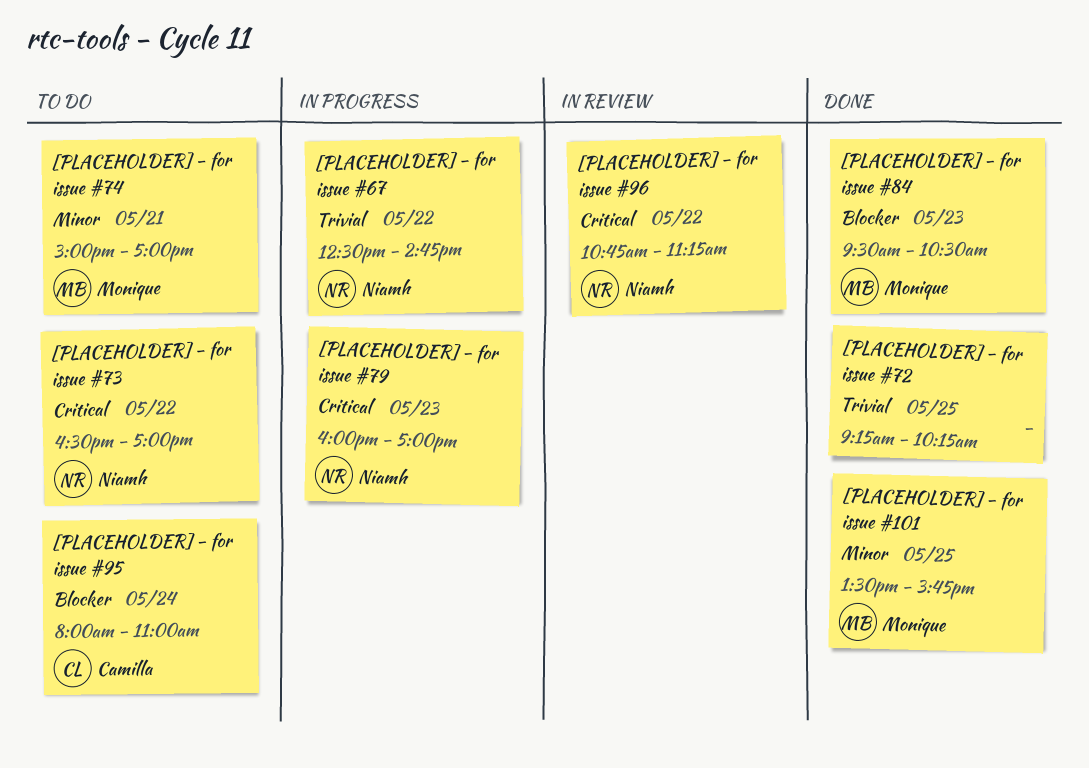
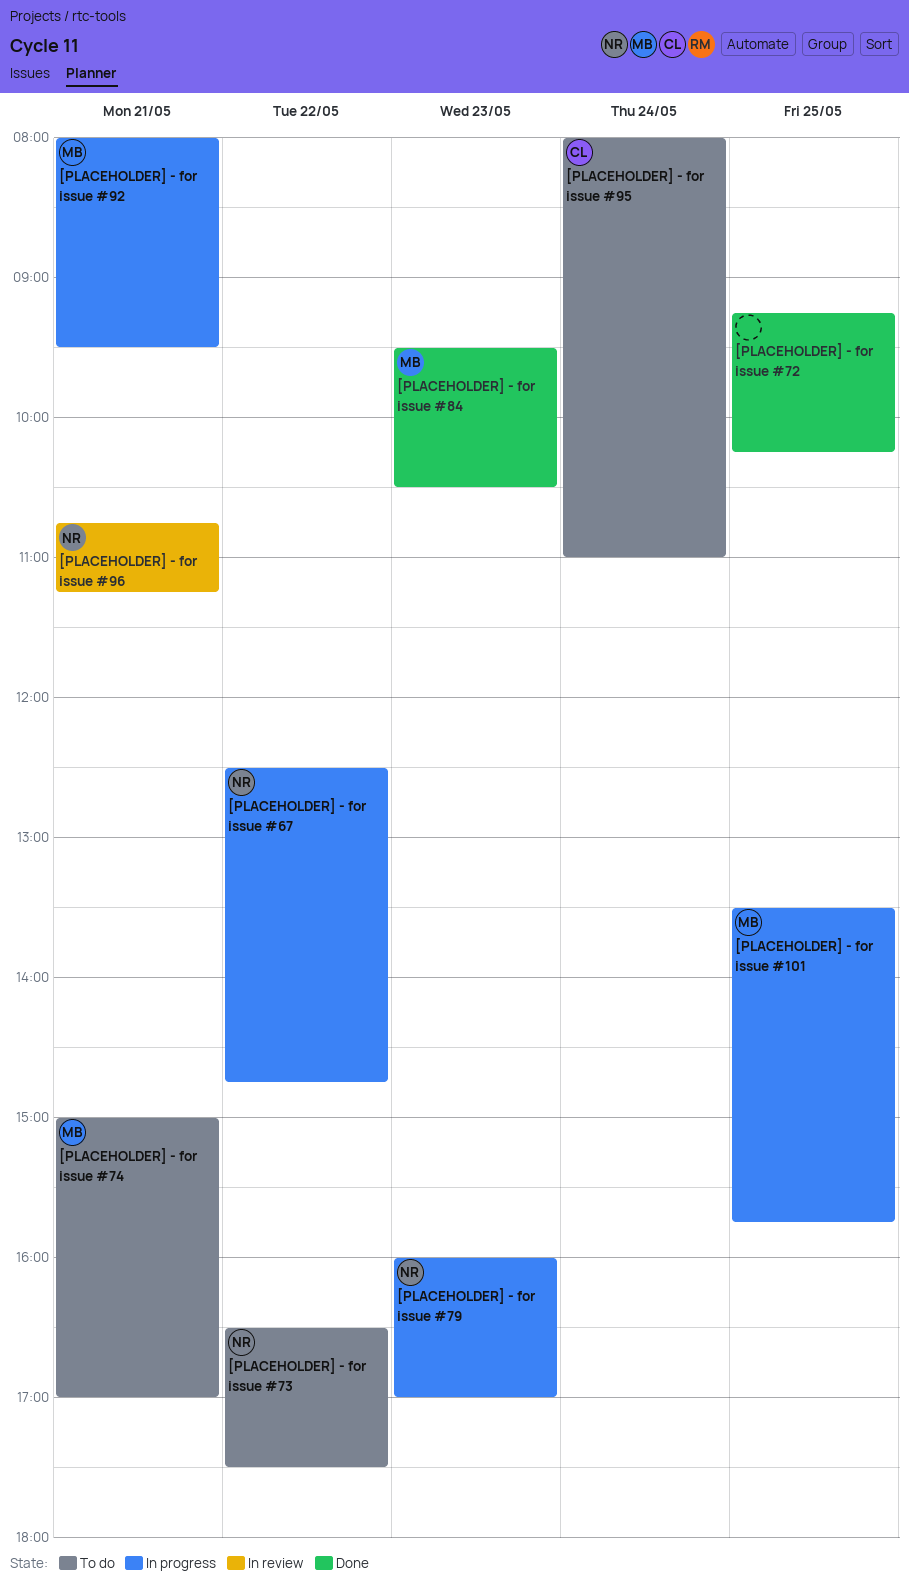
[PLACEHOLDER] - for issue #101, status: Done -> In progress
[PLACEHOLDER] - for issue #73, ends: 17:00 -> 17:30
[PLACEHOLDER] - for issue #92: none -> present
[PLACEHOLDER] - for issue #96, day: May 22 -> May 21

